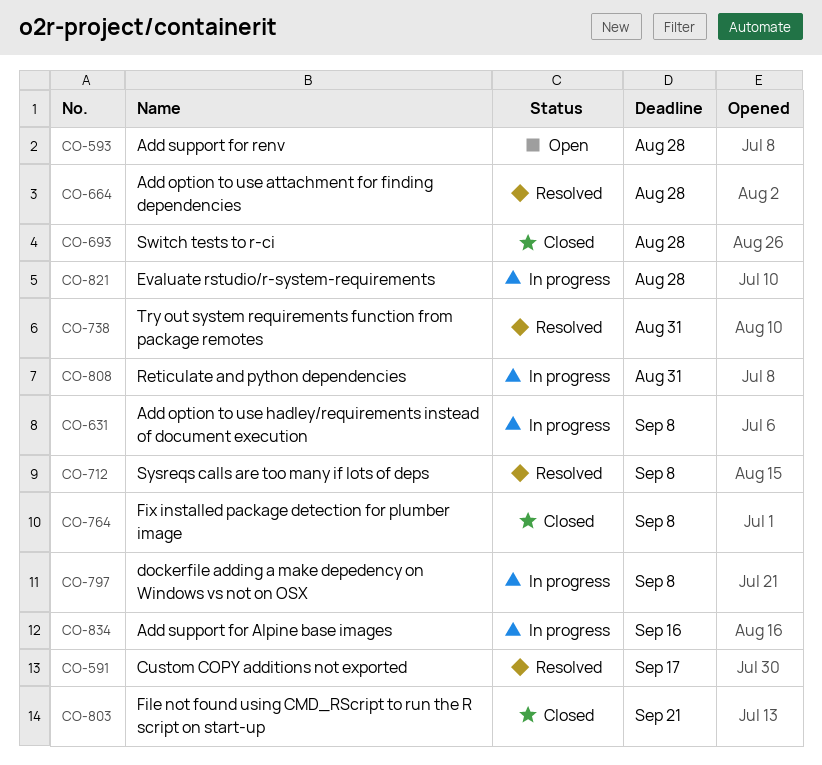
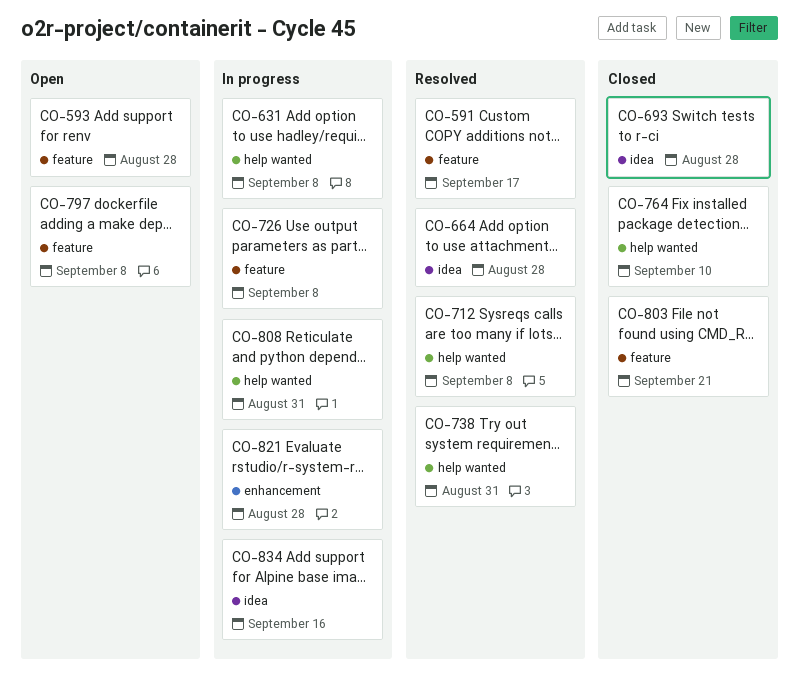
CO-726: none -> present
CO-764, due: Sep 8 -> Sep 10
CO-797, status: In progress -> Open

